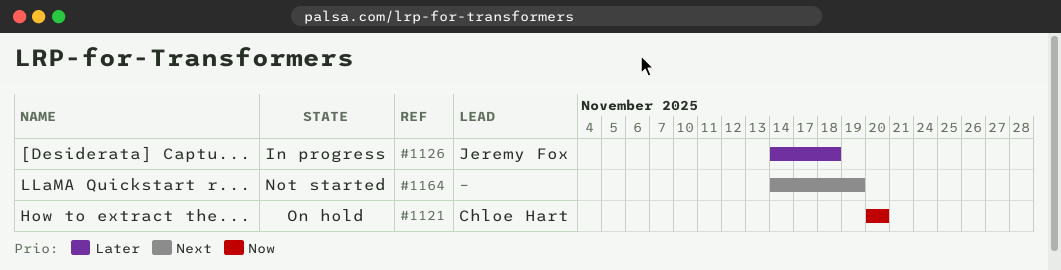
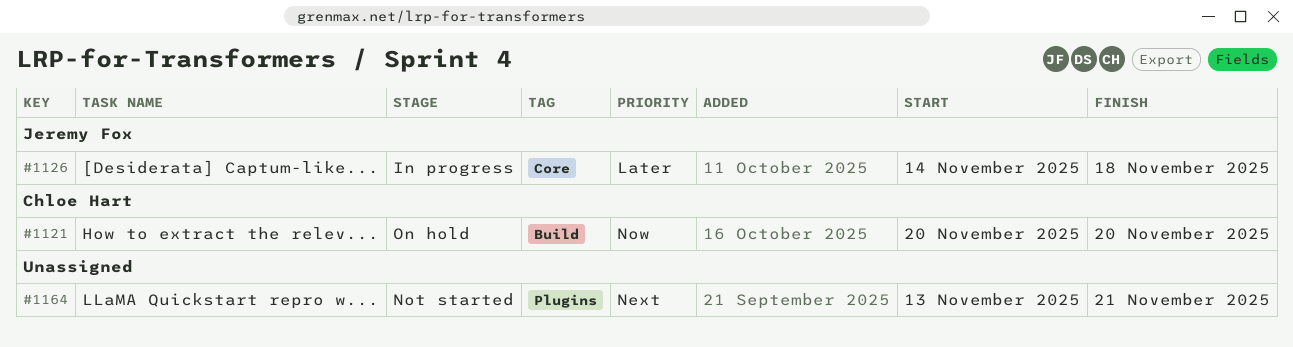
#1164, start: Nov 14 -> Nov 13
#1164, due: Nov 19 -> Nov 21

